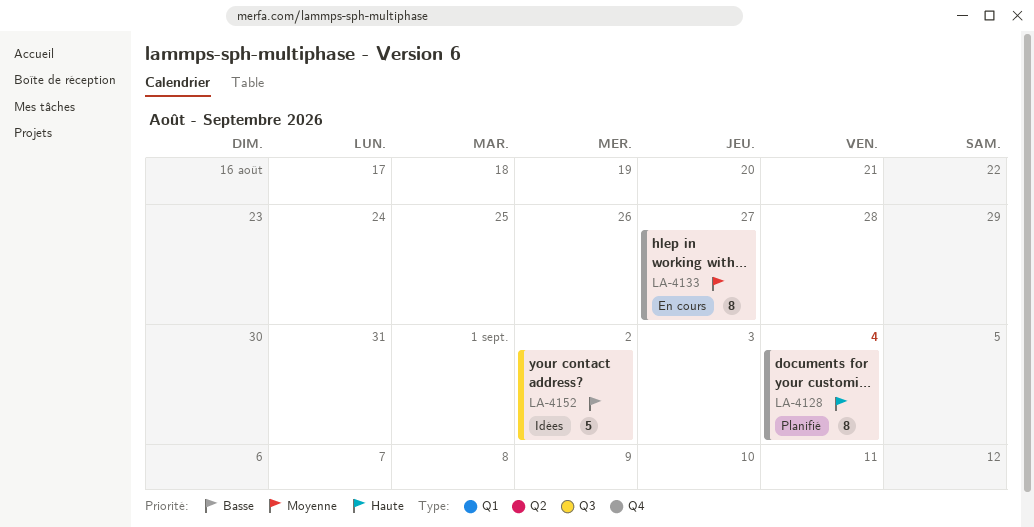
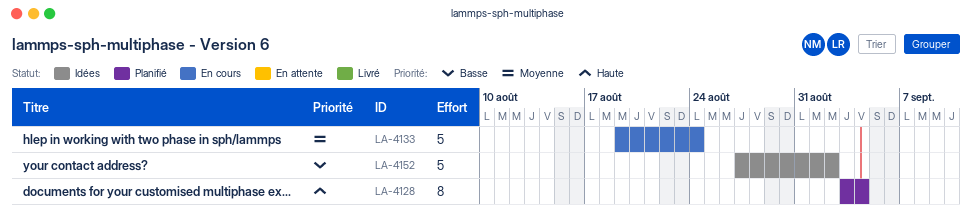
LA-4133, estimate: 8 -> 5
LA-4133, due: Aug 27 -> Aug 24

